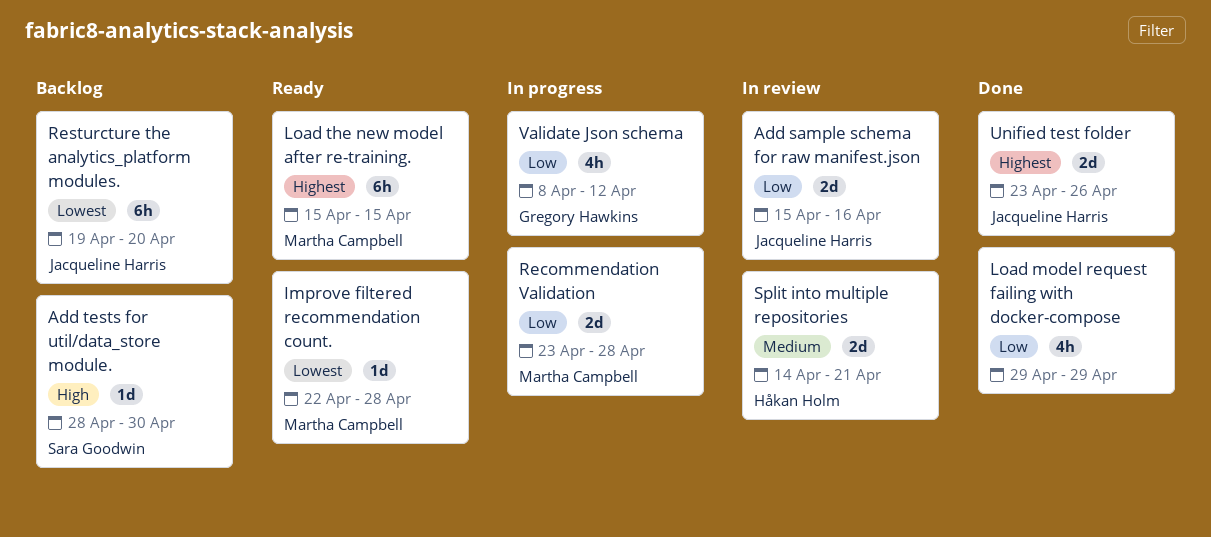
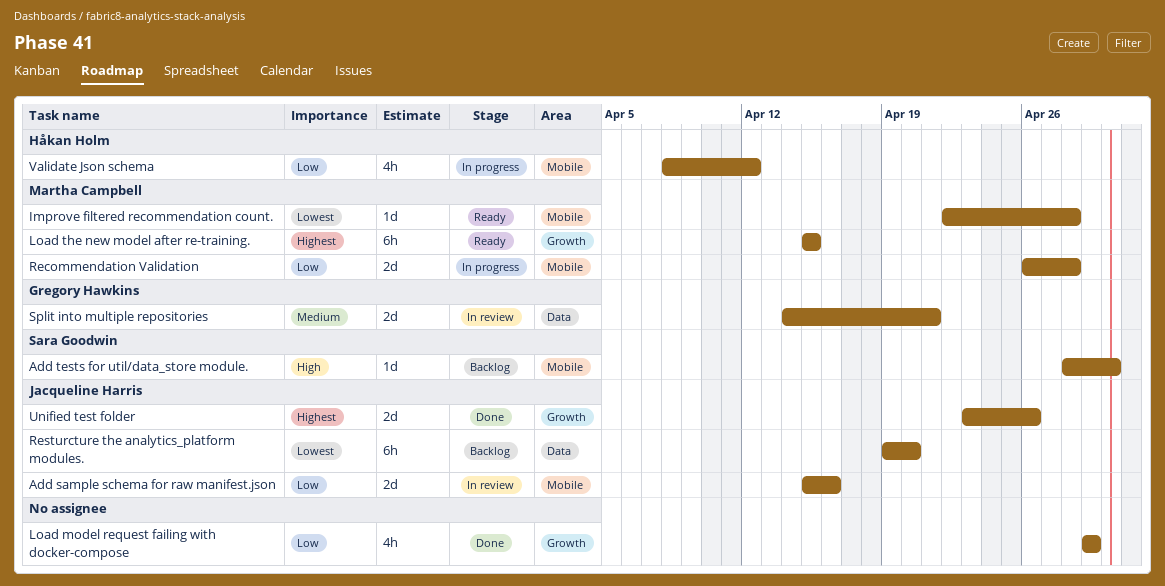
Recommendation Validation, start: Apr 23 -> Apr 26
Split into multiple repositories, owner: Håkan Holm -> Gregory Hawkins
Validate Json schema, owner: Gregory Hawkins -> Håkan Holm

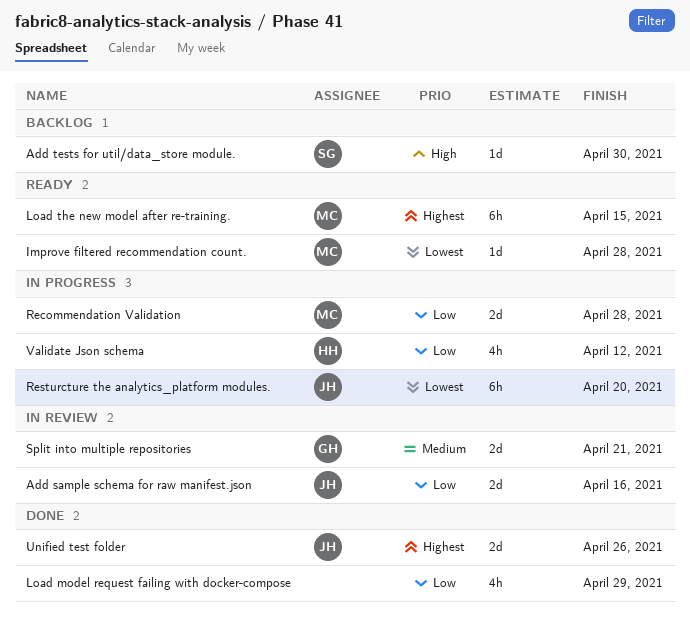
Resturcture the analytics_platform modules., status: Backlog -> In progress

